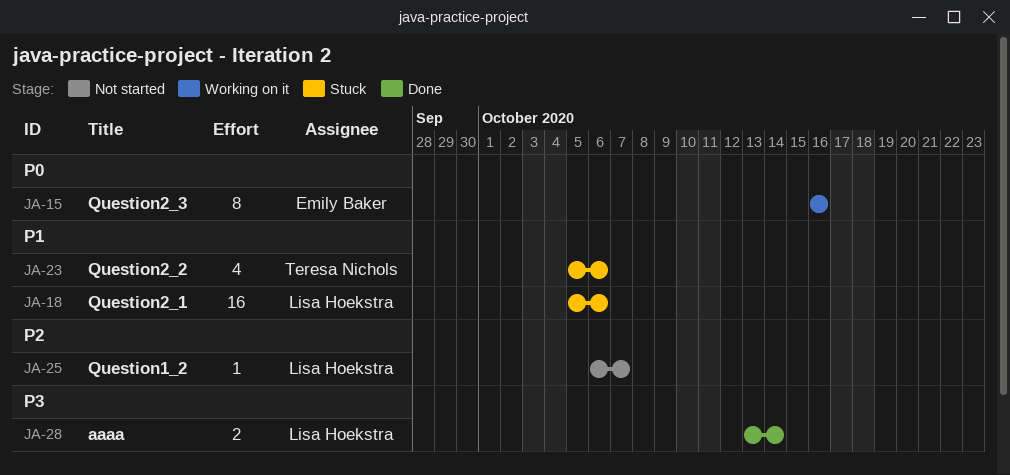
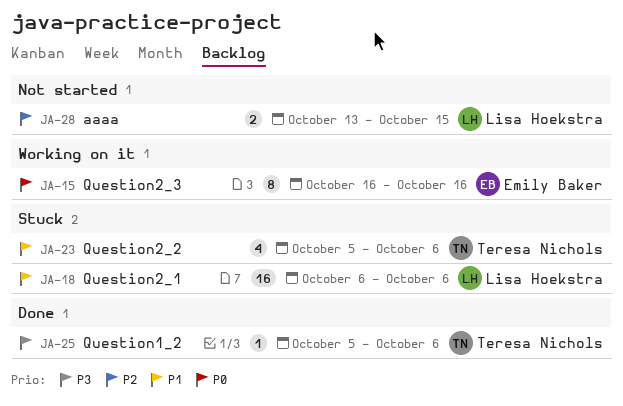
JA-18, start: Oct 5 -> Oct 6
JA-25, status: Not started -> Done
JA-25, owner: Lisa Hoekstra -> Teresa Nichols
JA-25, priority: P2 -> P3
JA-25, start: Oct 6 -> Oct 5
JA-25, due: Oct 7 -> Oct 6
JA-28, status: Done -> Not started
JA-28, priority: P3 -> P2
JA-28, due: Oct 14 -> Oct 15

